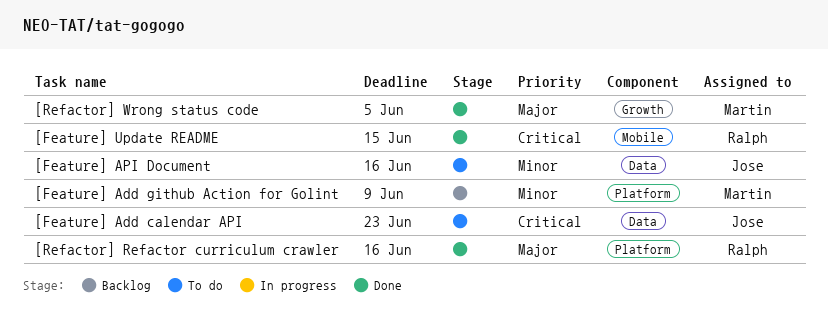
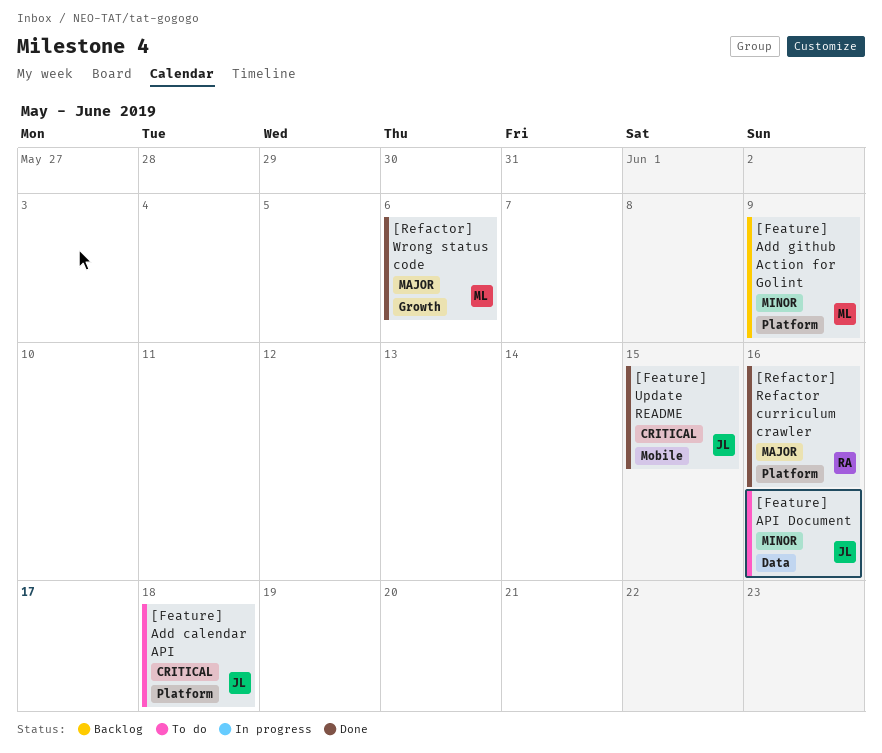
[Feature] Add calendar API, label: Data -> Platform
[Feature] Add calendar API, due: Jun 23 -> Jun 18
[Feature] Update README, owner: Ralph -> Jose
[Refactor] Wrong status code, due: Jun 5 -> Jun 6

